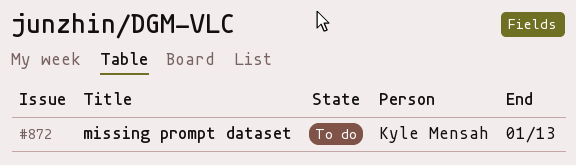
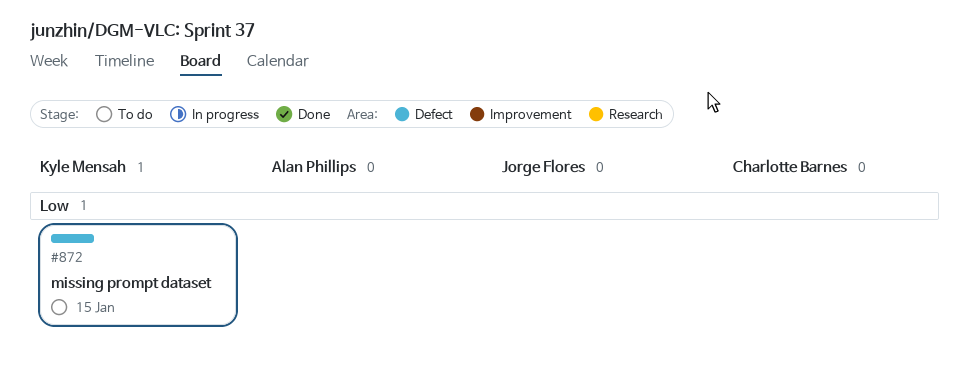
#872, due: Jan 13 -> Jan 15

